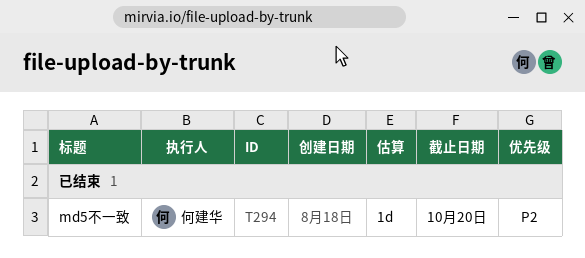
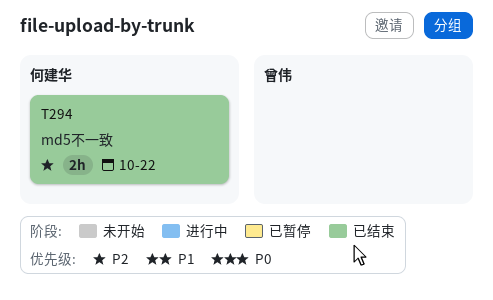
T294, estimate: 1d -> 2h
T294, due: Oct 20 -> Oct 22

